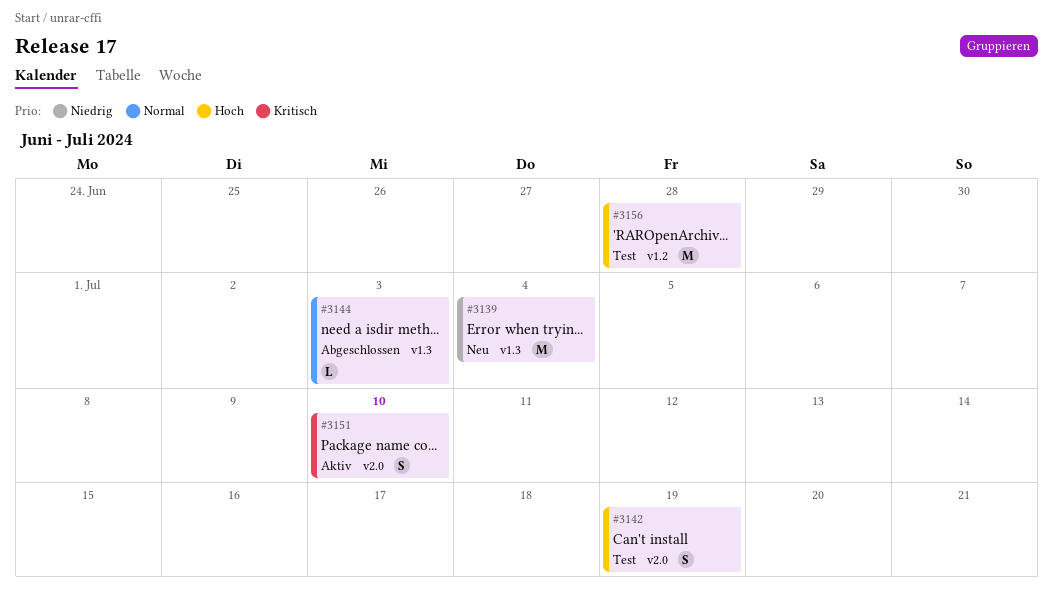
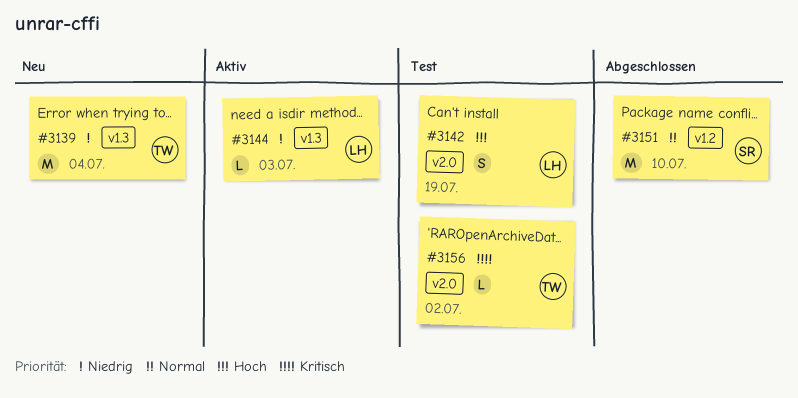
#3144, status: Abgeschlossen -> Aktiv
#3144, priority: Normal -> Niedrig
#3151, status: Aktiv -> Abgeschlossen
#3151, priority: Kritisch -> Normal
#3151, label: v2.0 -> v1.2
#3151, estimate: S -> M
#3156, priority: Hoch -> Kritisch
#3156, label: v1.2 -> v2.0
#3156, estimate: M -> L
#3156, due: Jun 28 -> Jul 2

